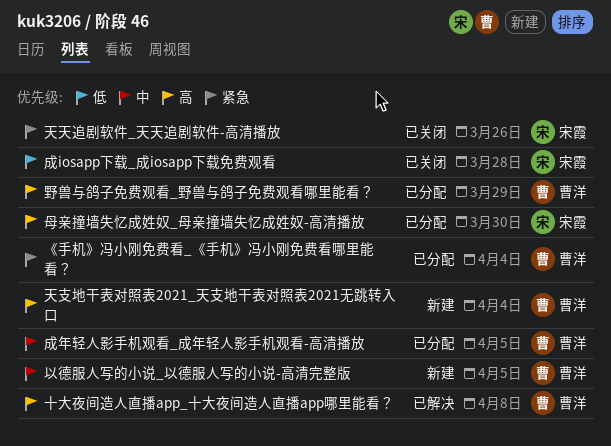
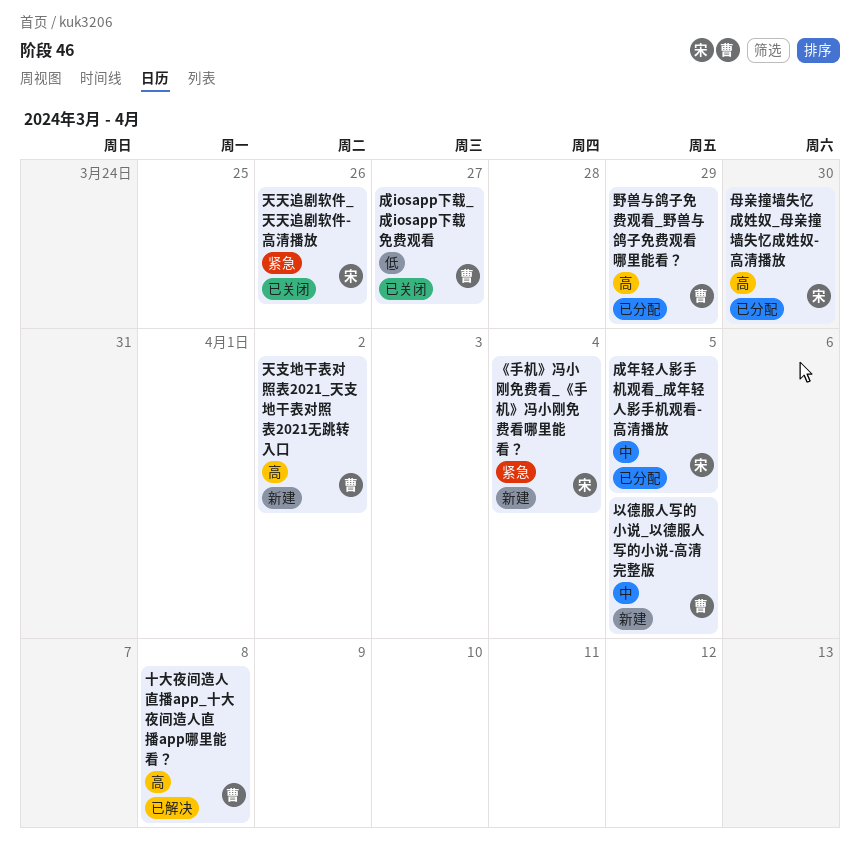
《手机》冯小刚免费看_《手机》冯小刚免费看哪里能看？, status: 已分配 -> 新建
《手机》冯小刚免费看_《手机》冯小刚免费看哪里能看？, owner: 曹洋 -> 宋霞
天支地干表对照表2021_天支地干表对照表2021无跳转入口, due: Apr 4 -> Apr 2
成iosapp下载_成iosapp下载免费观看, owner: 宋霞 -> 曹洋
成iosapp下载_成iosapp下载免费观看, due: Mar 28 -> Mar 27
成年轻人影手机观看_成年轻人影手机观看-高清播放, owner: 曹洋 -> 宋霞

